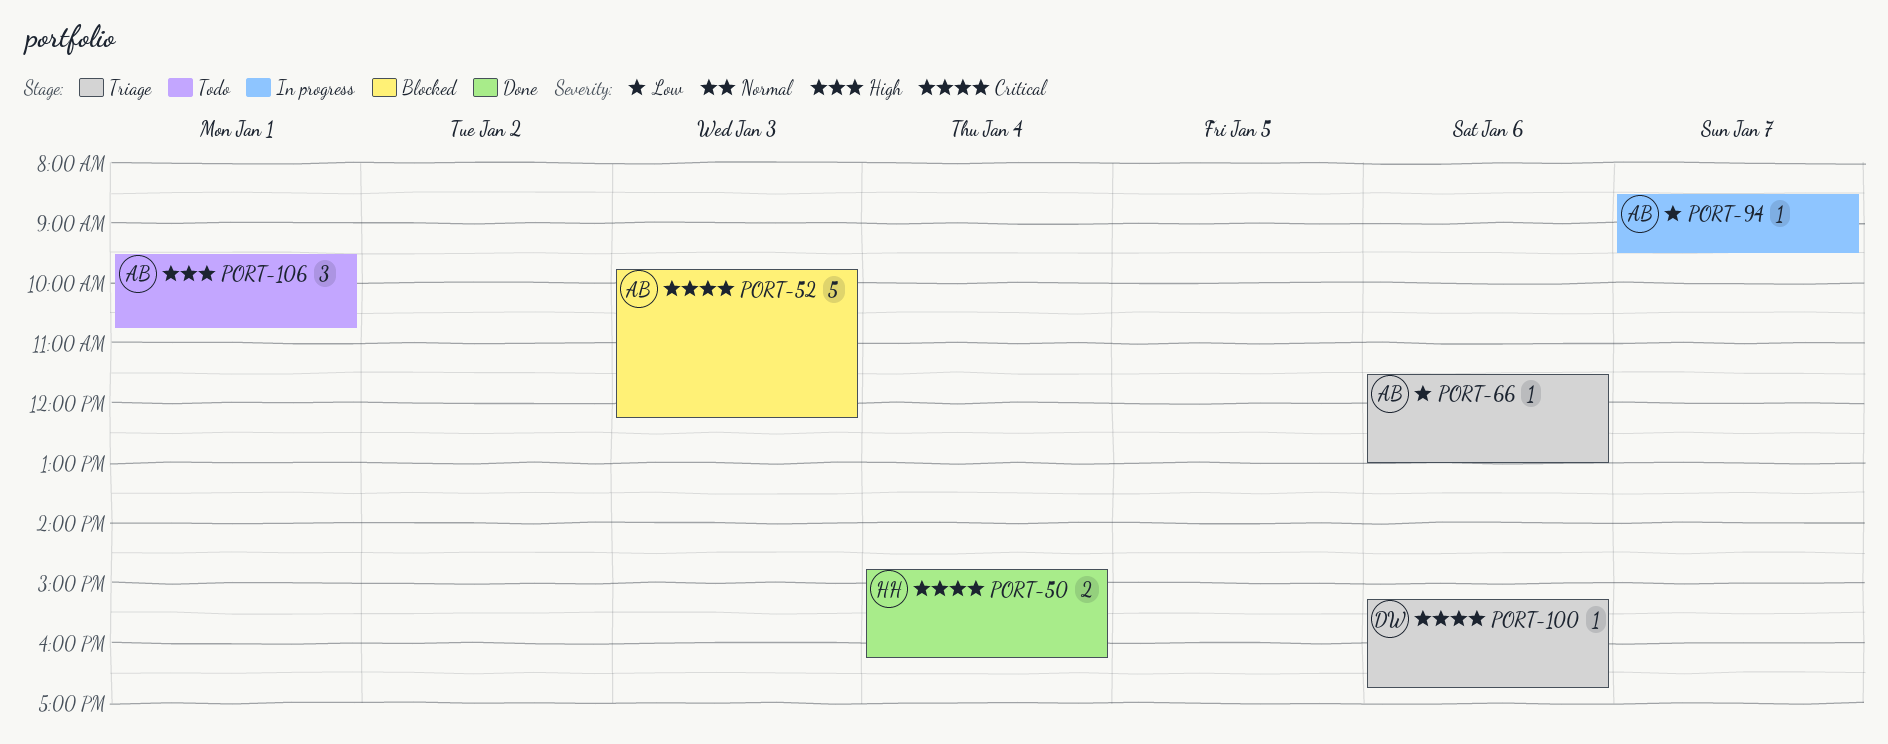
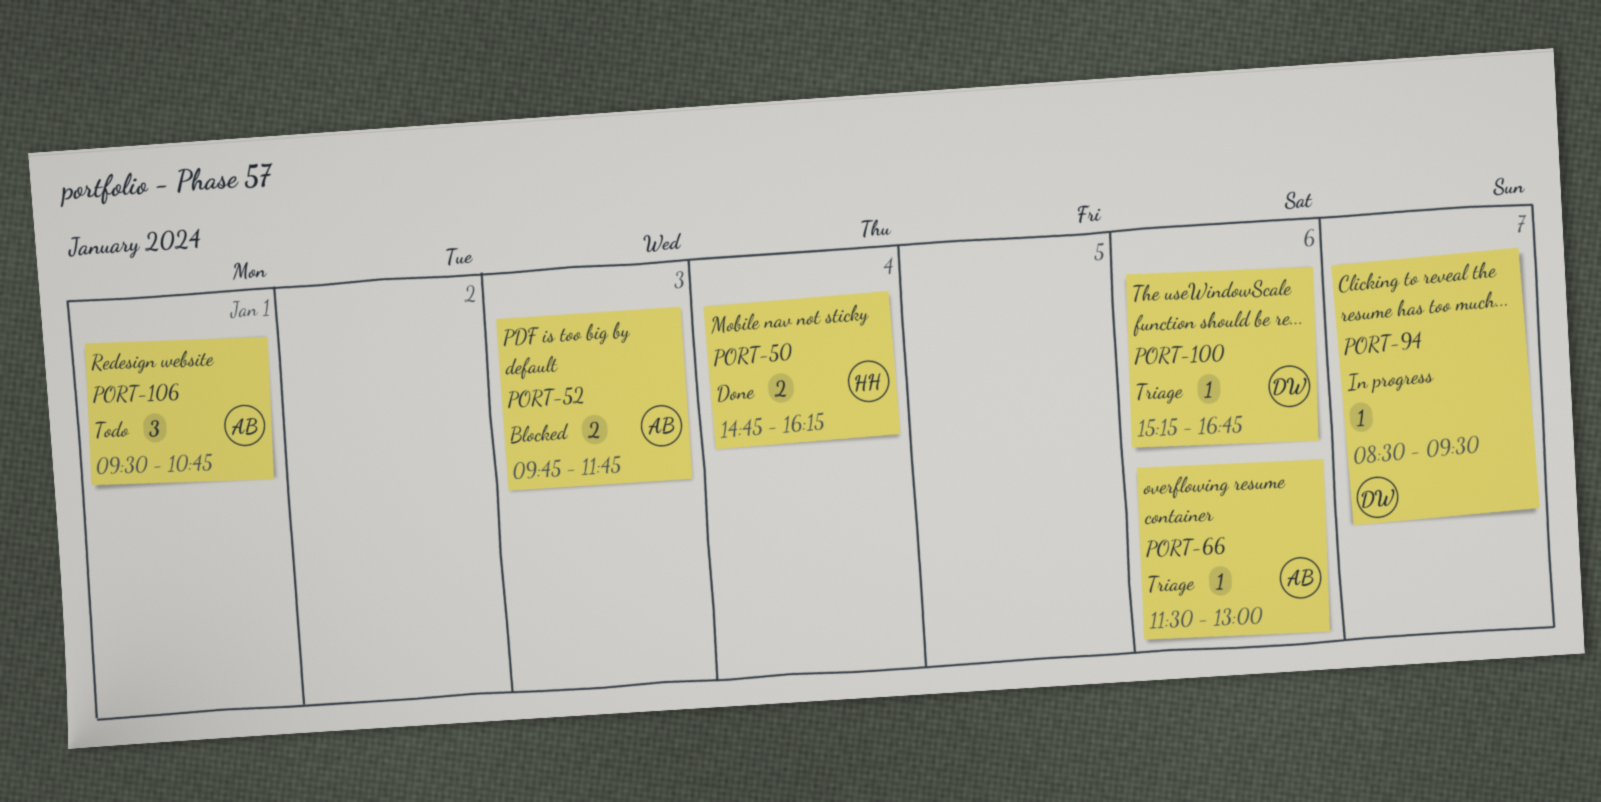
PORT-52, estimate: 5 -> 2
PORT-52, ends: 12:15 -> 11:45
PORT-94, owner: AB -> DW

